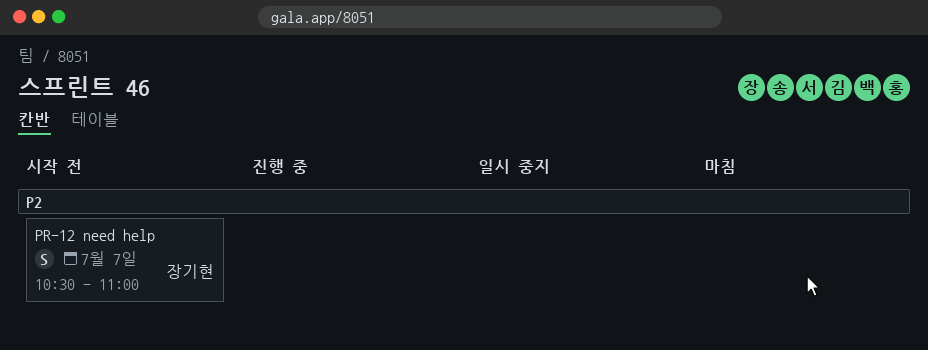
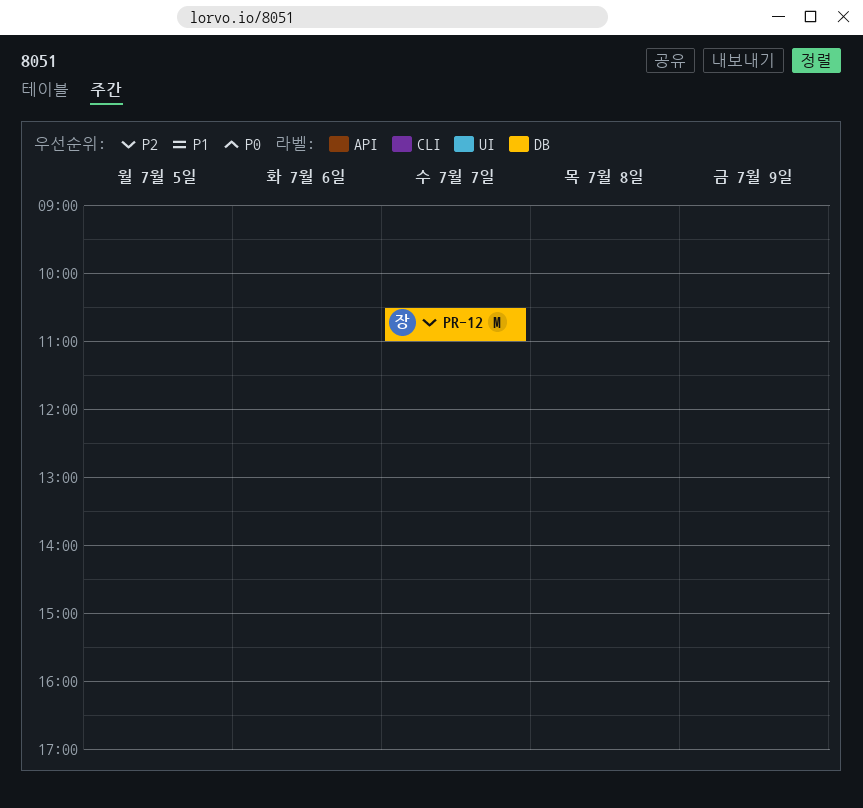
PR-12, estimate: S -> M

